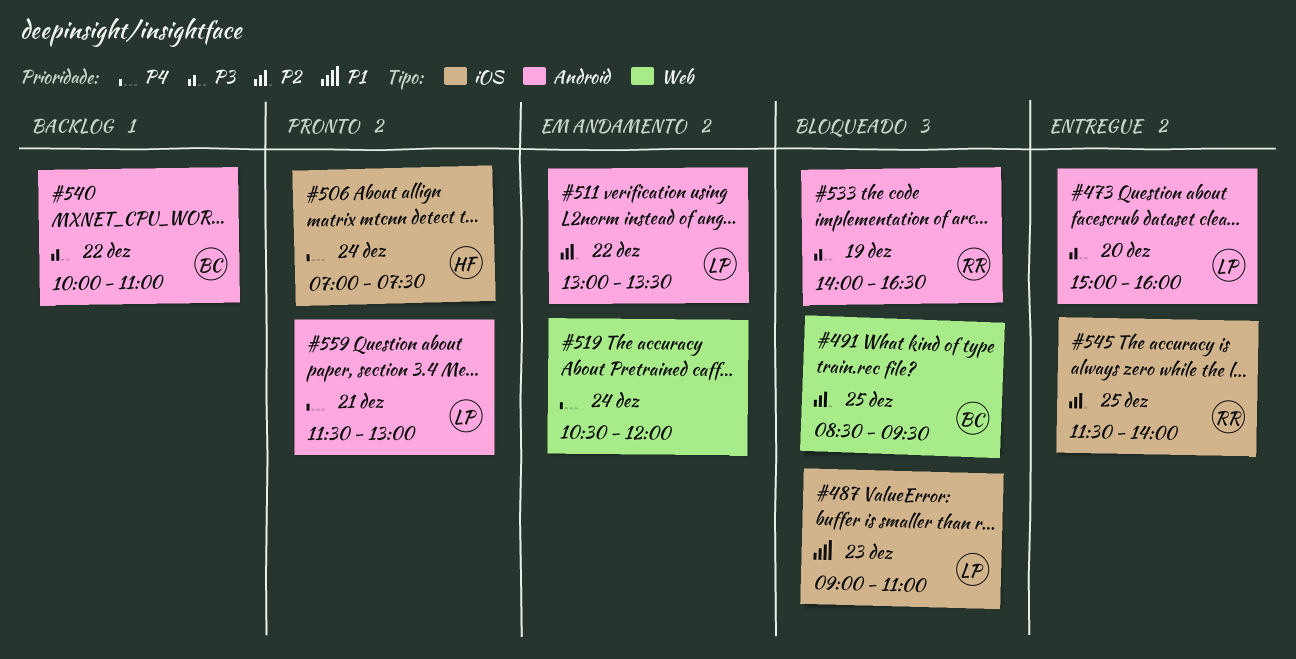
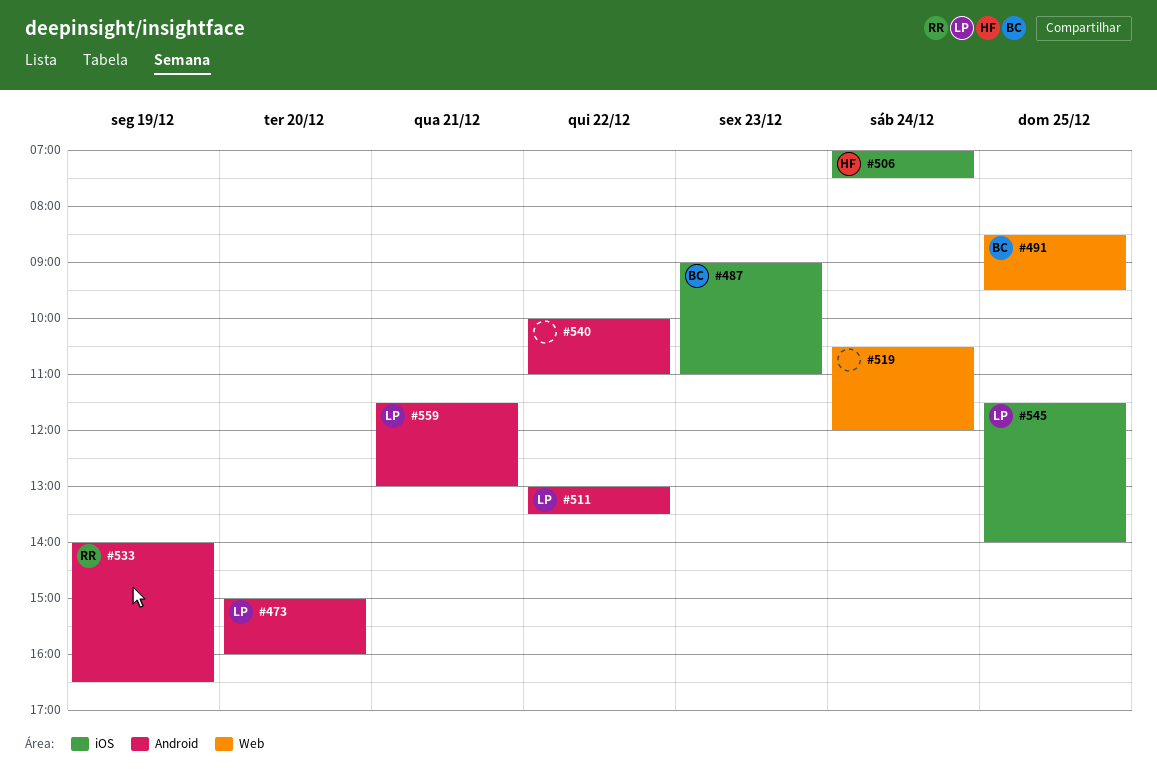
#487, owner: LP -> BC
#540, owner: BC -> none
#545, owner: RR -> LP

